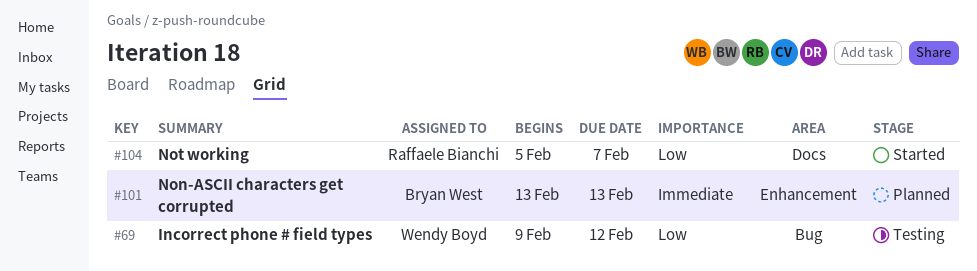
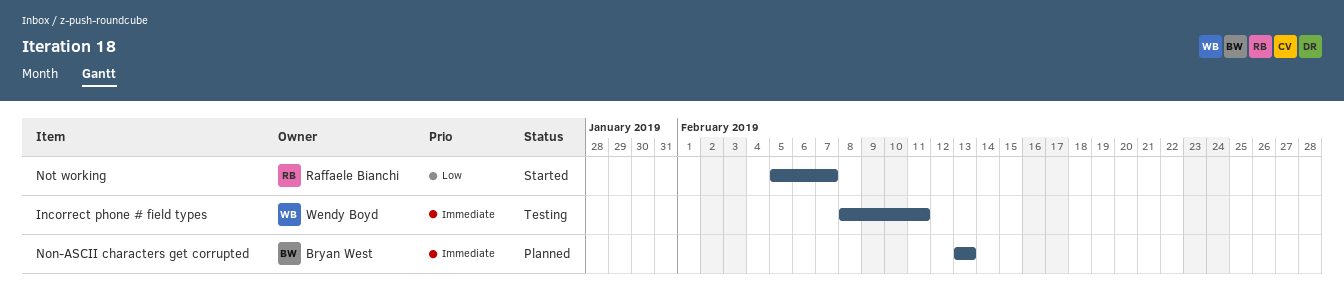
Incorrect phone # field types, priority: Low -> Immediate
Incorrect phone # field types, start: Feb 9 -> Feb 8
Incorrect phone # field types, due: Feb 12 -> Feb 11

